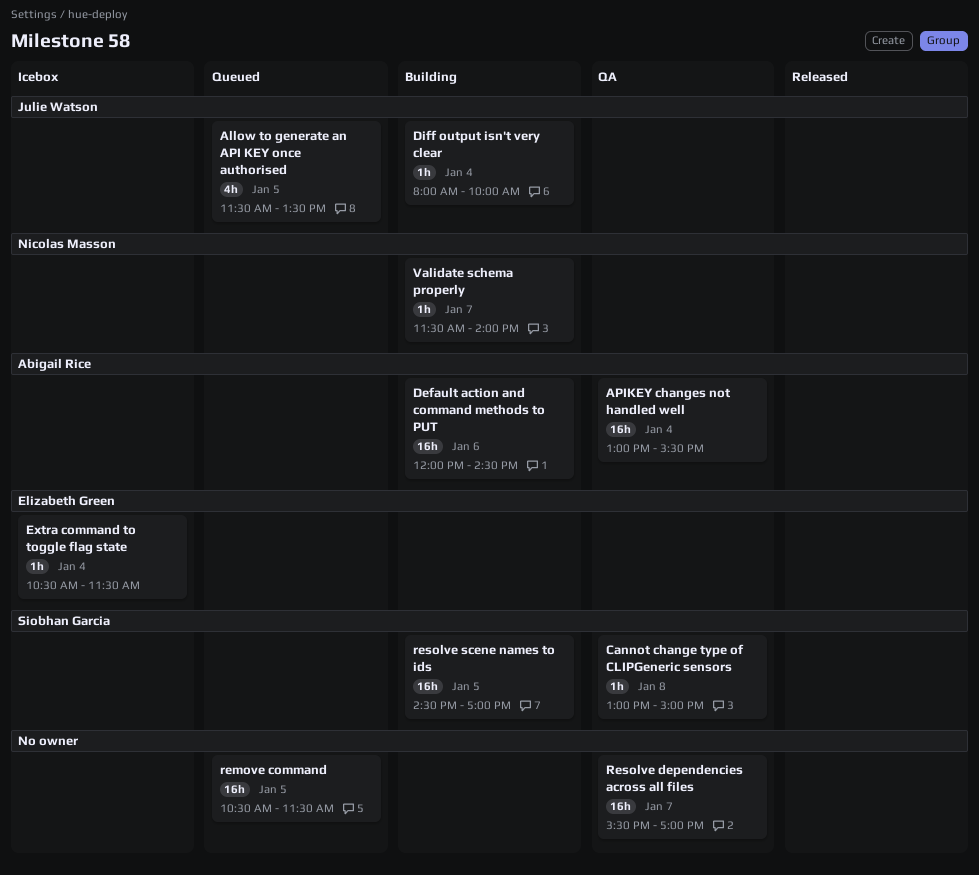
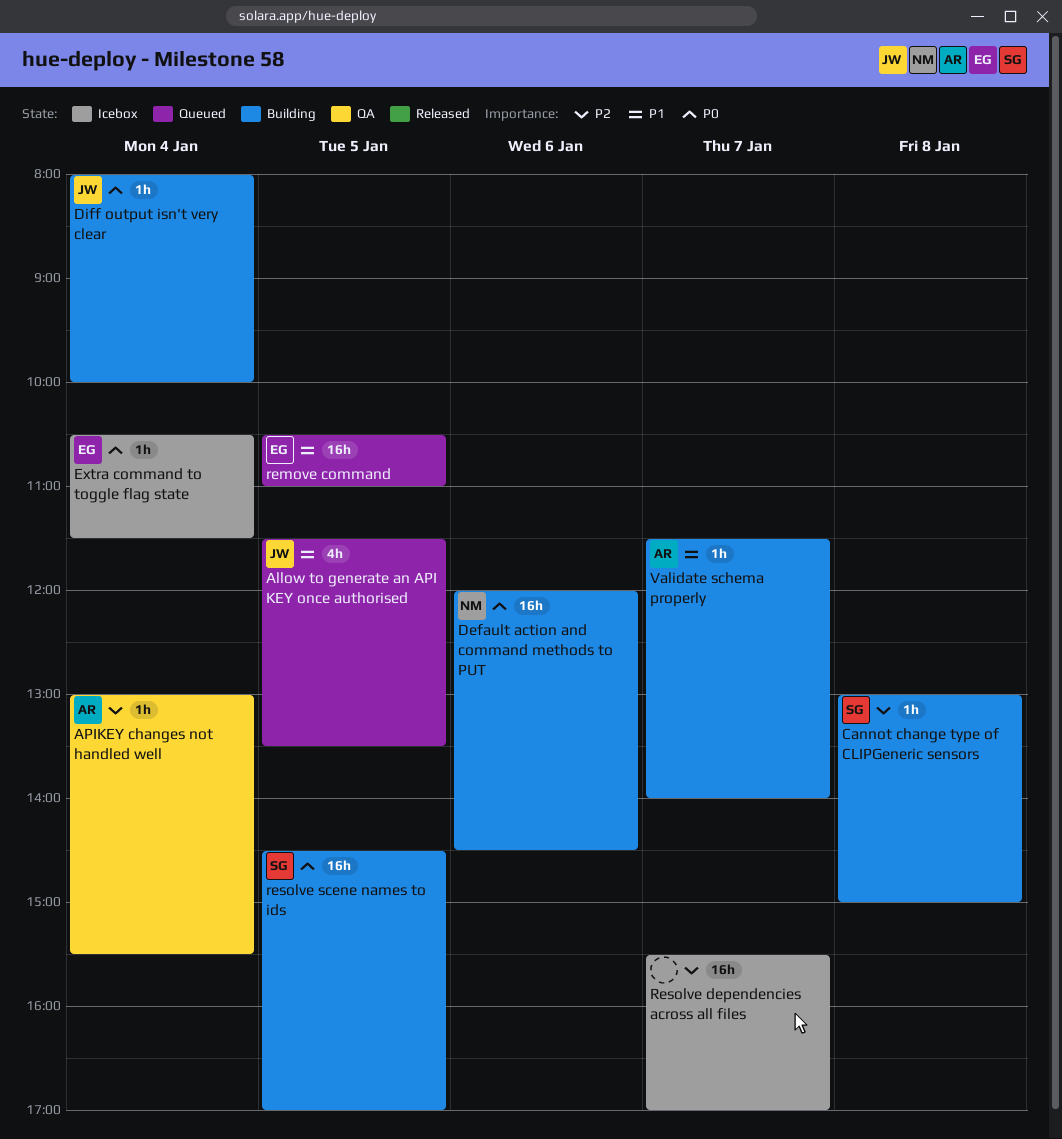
APIKEY changes not handled well, estimate: 16h -> 1h
Cannot change type of CLIPGeneric sensors, status: QA -> Building
Default action and command methods to PUT, owner: Abigail Rice -> Nicolas Masson
remove command, owner: none -> Elizabeth Green
remove command, ends: 11:30 -> 11:00
Resolve dependencies across all files, status: QA -> Icebox
Validate schema properly, owner: Nicolas Masson -> Abigail Rice

